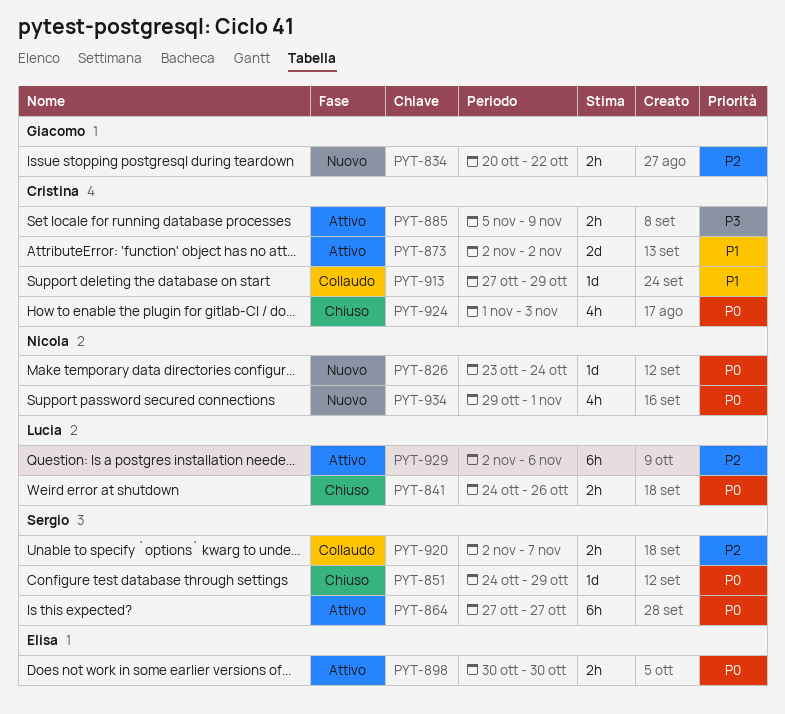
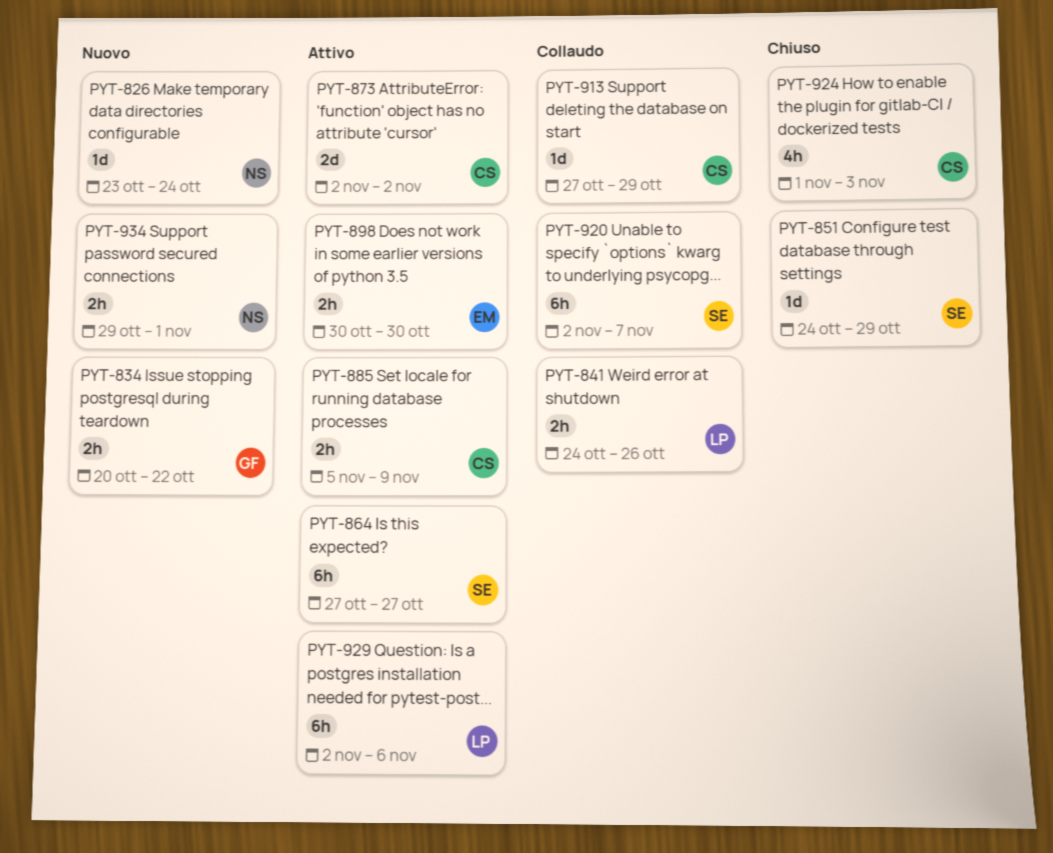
PYT-841, status: Chiuso -> Collaudo
PYT-920, estimate: 2h -> 6h
PYT-934, estimate: 4h -> 2h

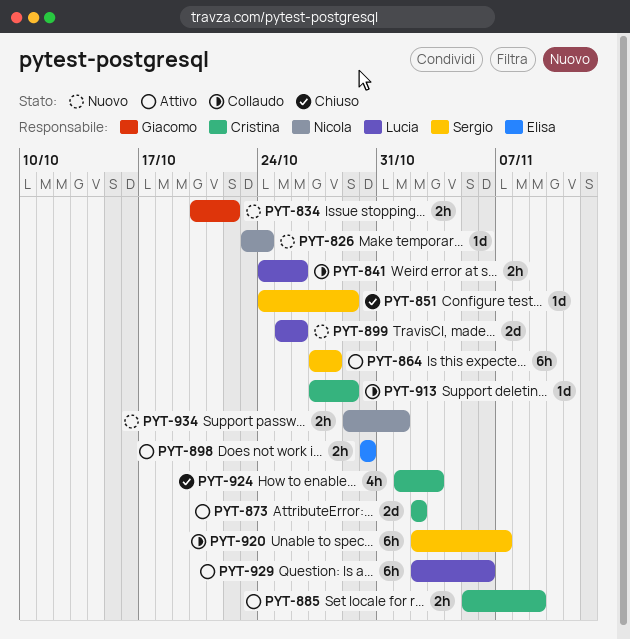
PYT-864, due: Oct 27 -> Oct 28
PYT-899: none -> present

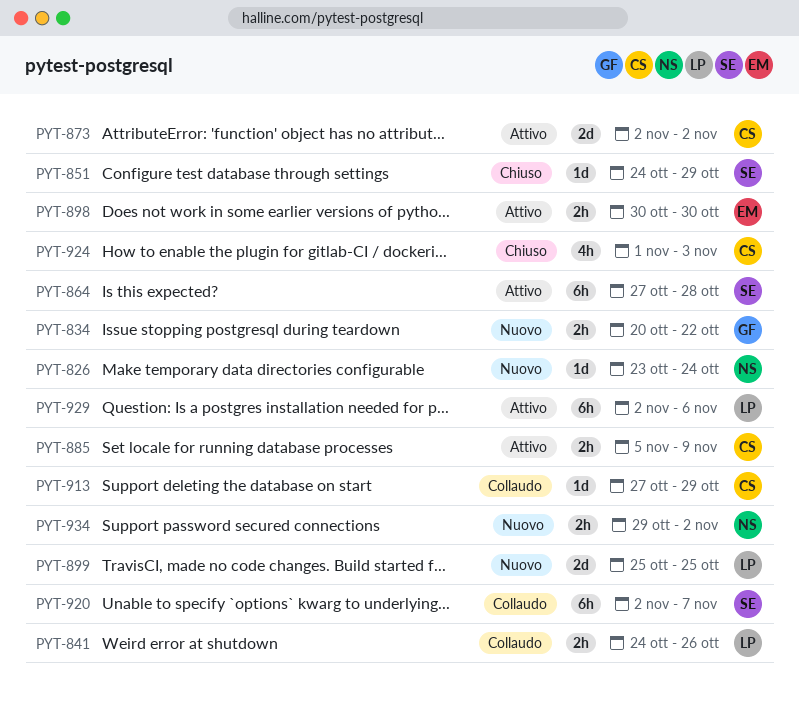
PYT-899, due: Oct 26 -> Oct 25
PYT-934, due: Nov 1 -> Nov 2

